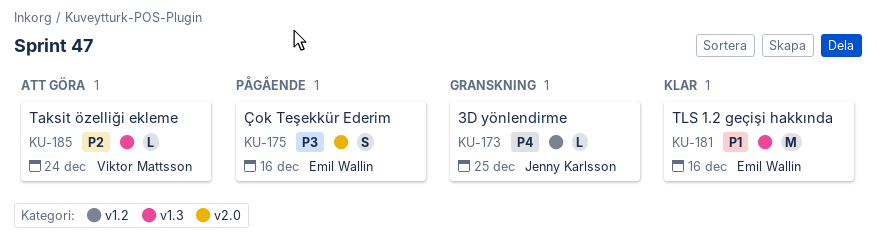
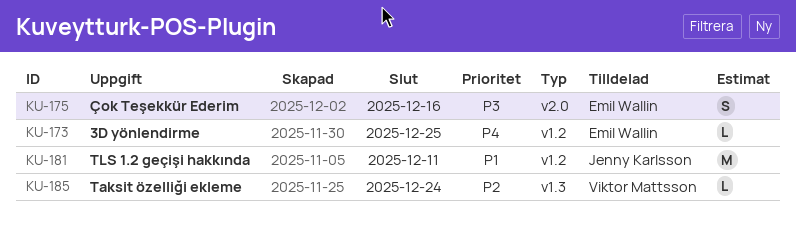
KU-173, owner: Jenny Karlsson -> Emil Wallin
KU-181, owner: Emil Wallin -> Jenny Karlsson
KU-181, label: v1.3 -> v1.2
KU-181, due: Dec 16 -> Dec 11

